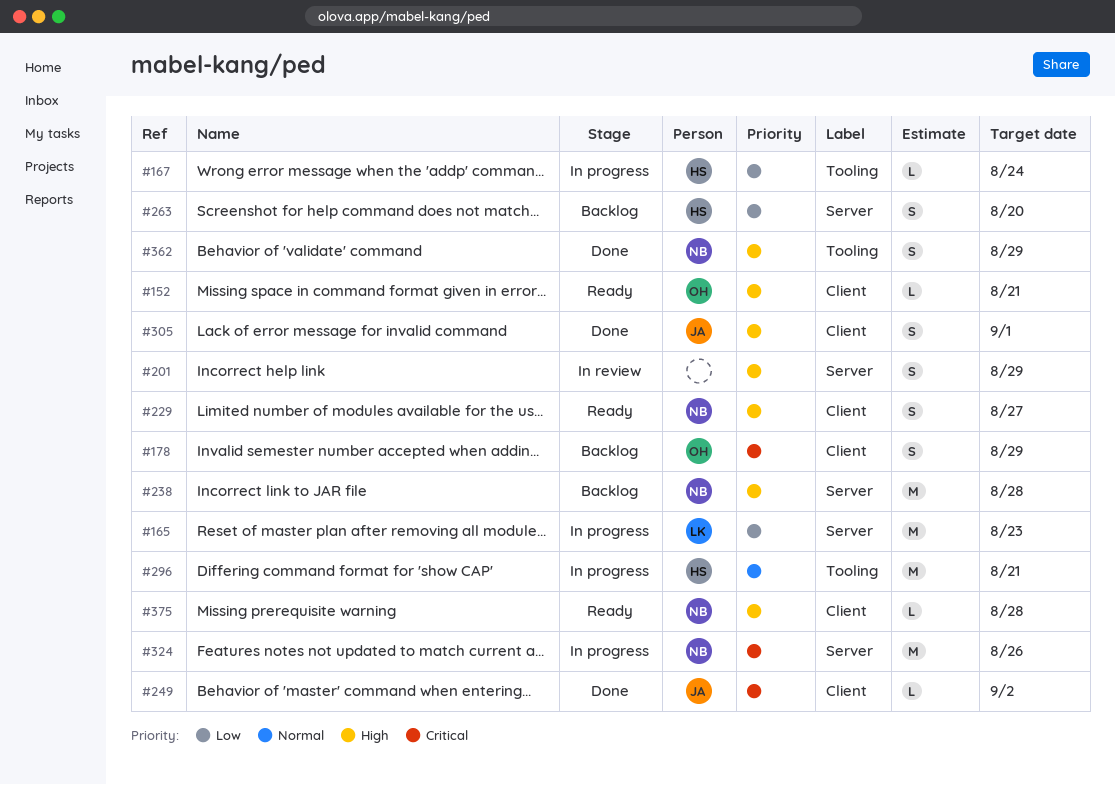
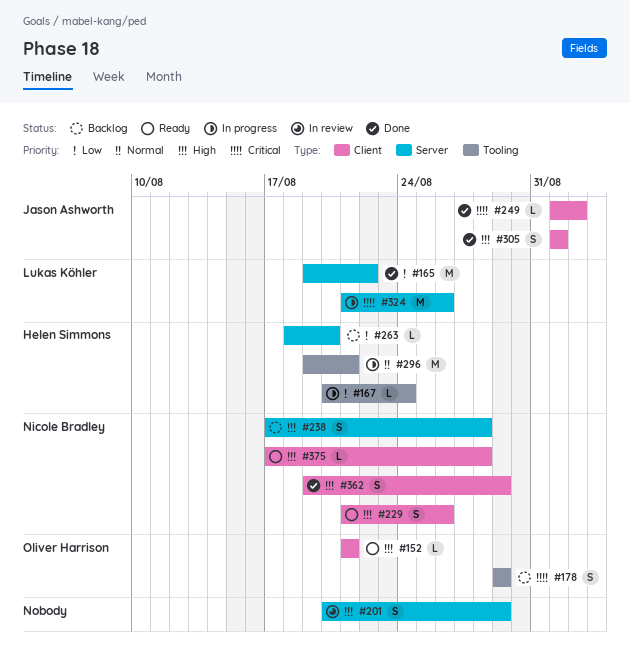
#165, status: In progress -> Done
#165, due: Aug 23 -> Aug 22
#178, label: Client -> Tooling
#229, due: Aug 27 -> Aug 26
#238, estimate: M -> S
#263, estimate: S -> L
#324, owner: Nicole Bradley -> Lukas Köhler
#362, label: Tooling -> Client

